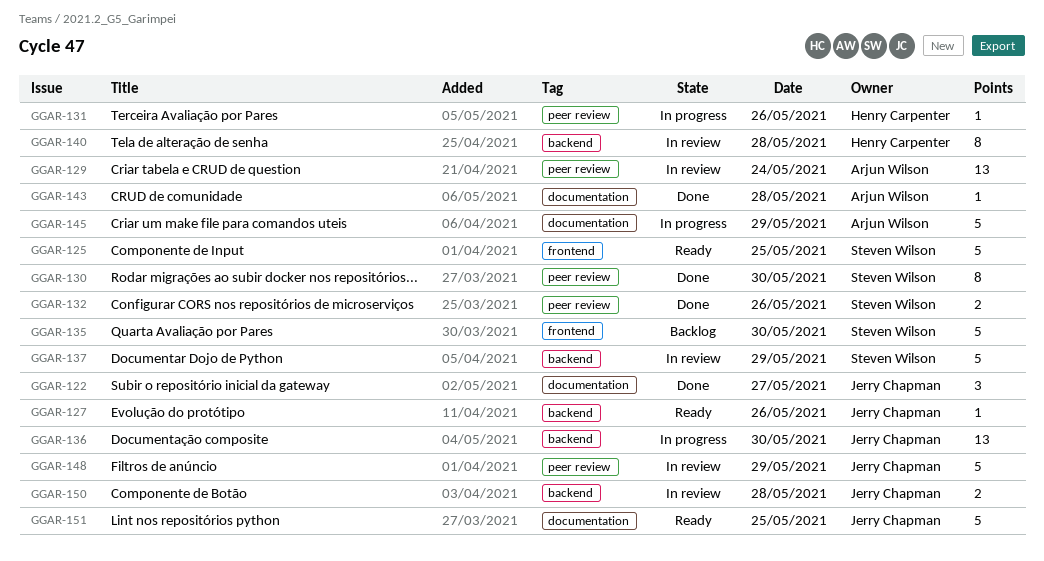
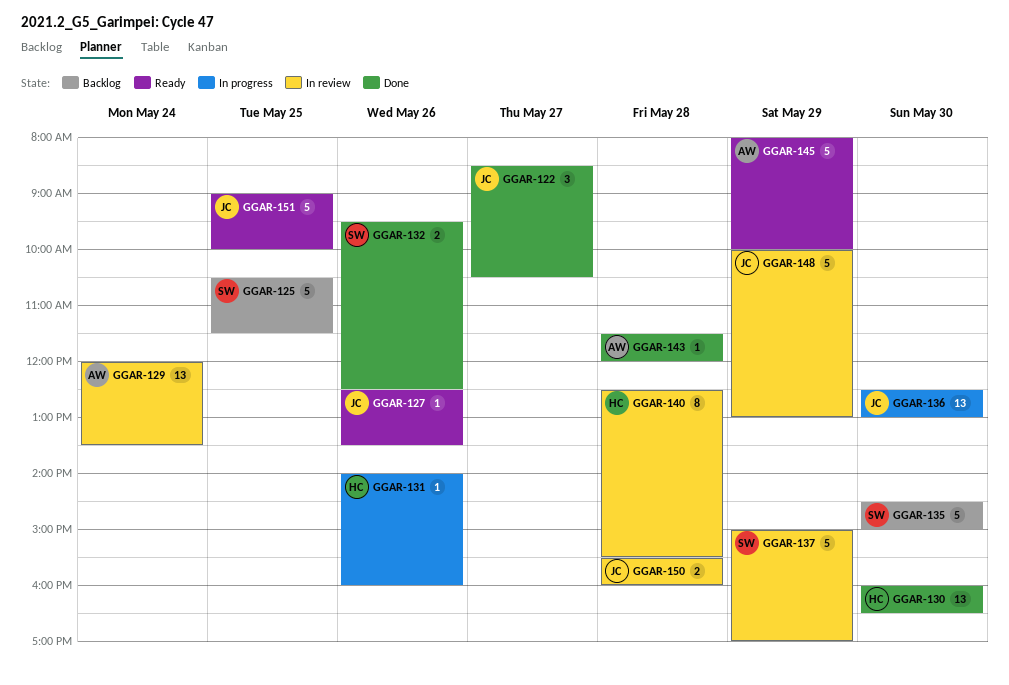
GGAR-125, status: Ready -> Backlog
GGAR-130, owner: Steven Wilson -> Henry Carpenter
GGAR-130, estimate: 8 -> 13
GGAR-145, status: In progress -> Ready

